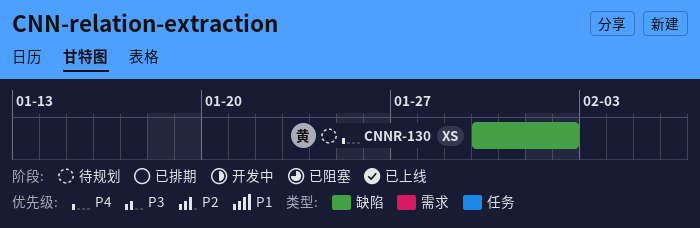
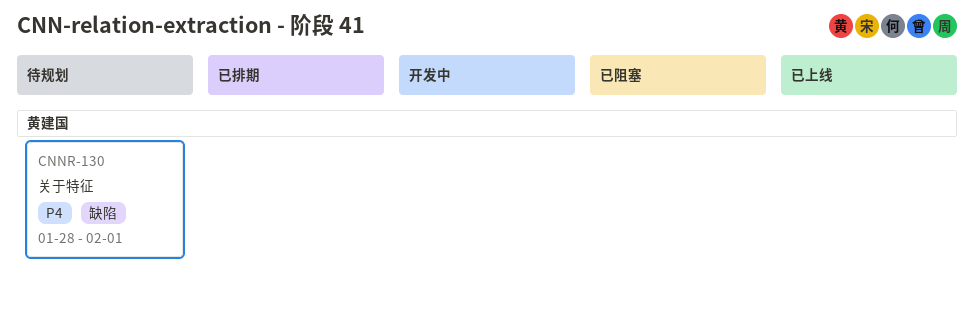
CNNR-130, start: Jan 30 -> Jan 28
CNNR-130, due: Feb 2 -> Feb 1

